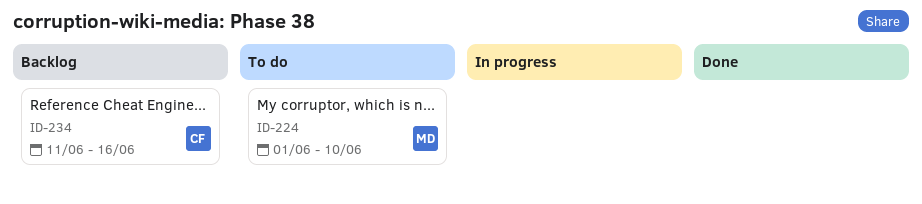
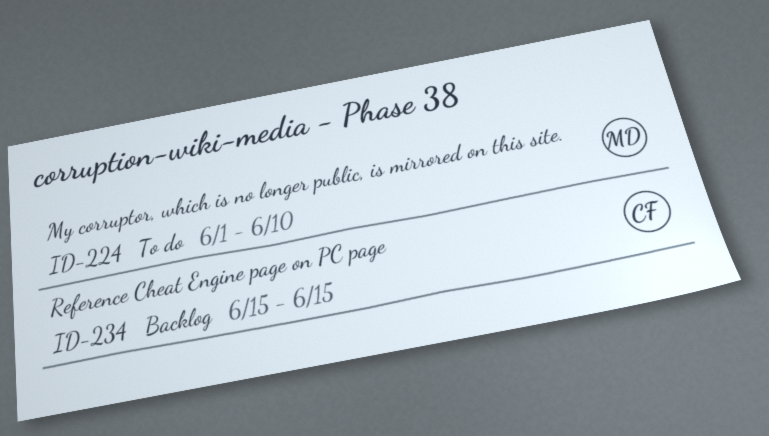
ID-234, start: Jun 11 -> Jun 15
ID-234, due: Jun 16 -> Jun 15

